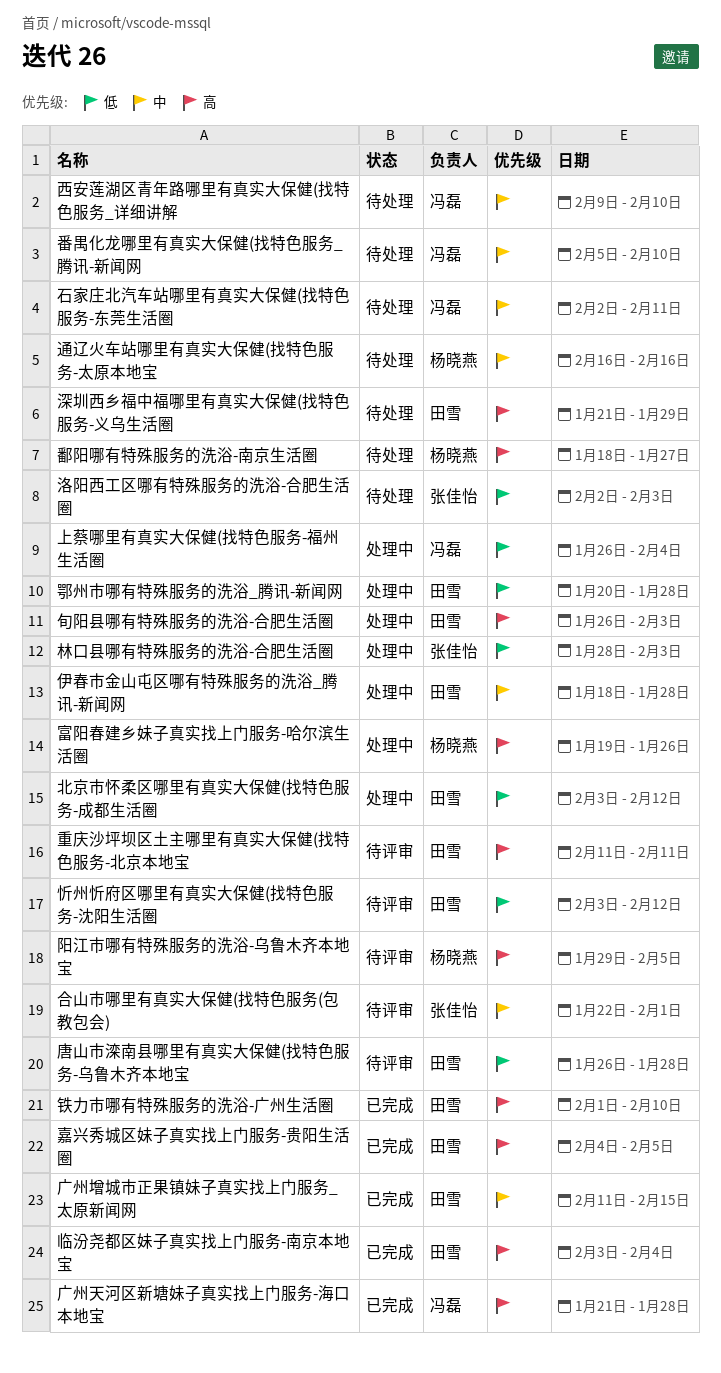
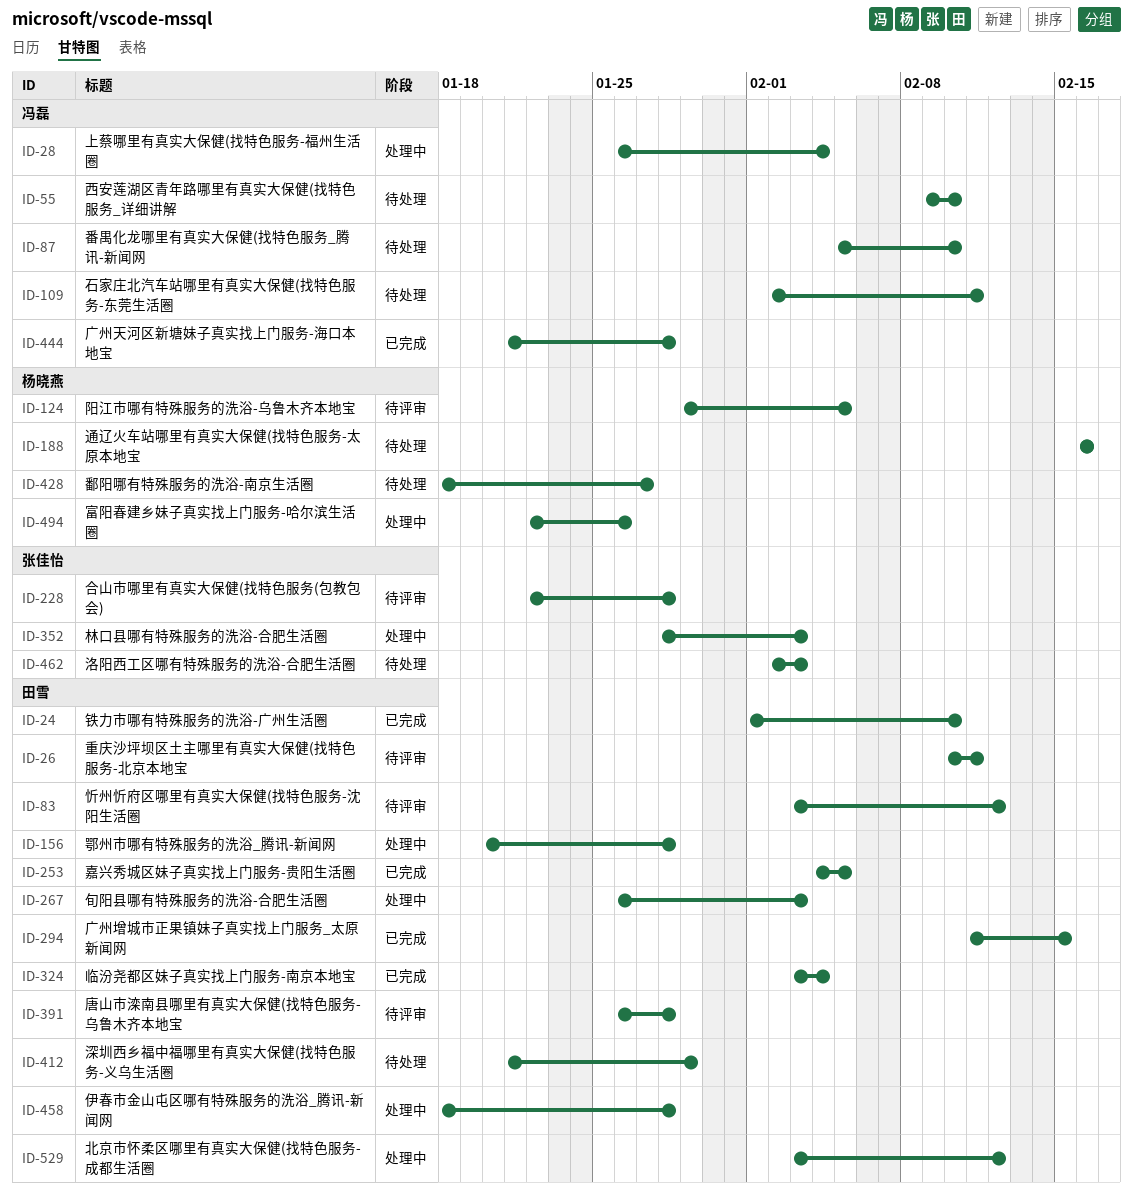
合山市哪里有真实大保健(找特色服务(包教包会), due: Feb 1 -> Jan 28
富阳春建乡妹子真实找上门服务-哈尔滨生活圈, start: Jan 19 -> Jan 22
重庆沙坪坝区土主哪里有真实大保健(找特色服务-北京本地宝, start: Feb 11 -> Feb 10

